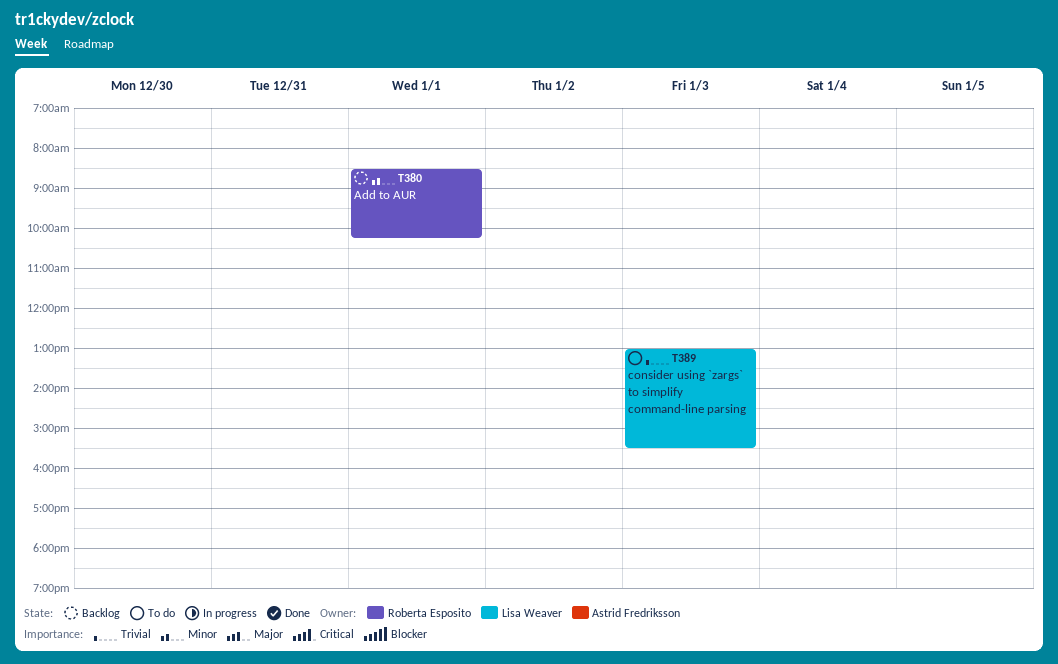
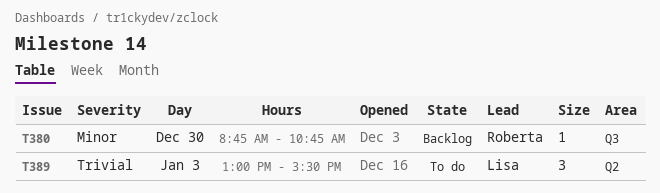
T380, day: Jan 1 -> Dec 30
T380, begins: 08:30 -> 08:45
T380, ends: 10:15 -> 10:45

